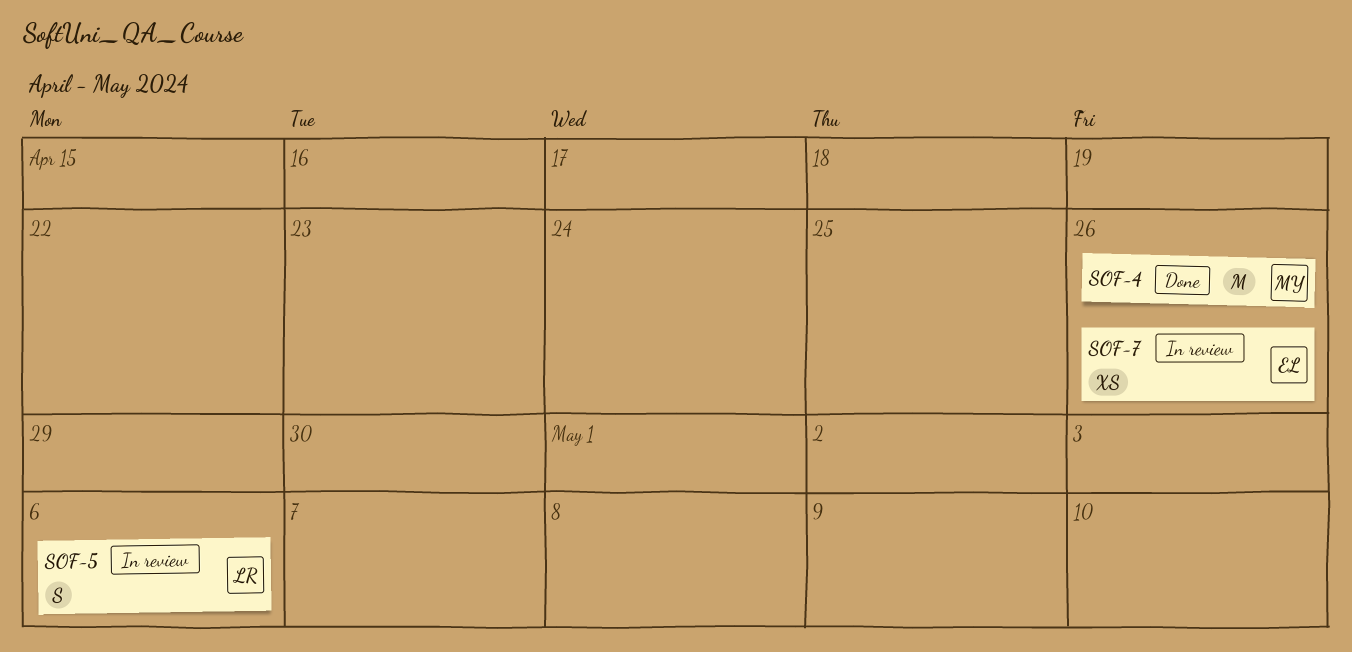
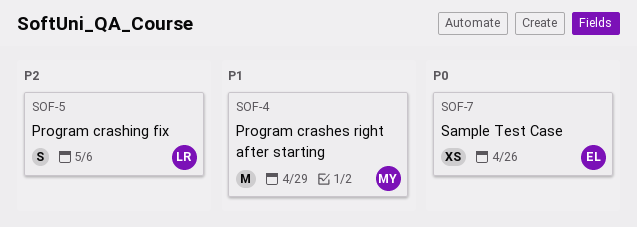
SOF-4, due: Apr 26 -> Apr 29

